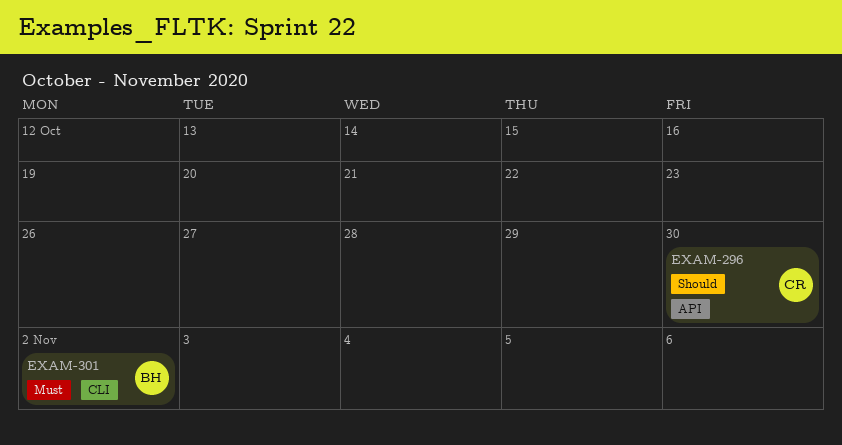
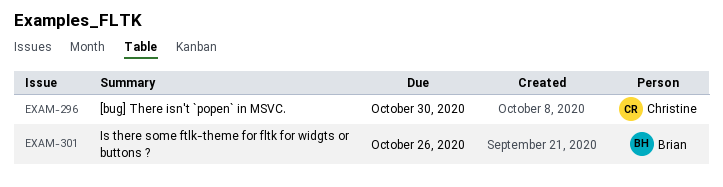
EXAM-301, due: Nov 2 -> Oct 26

